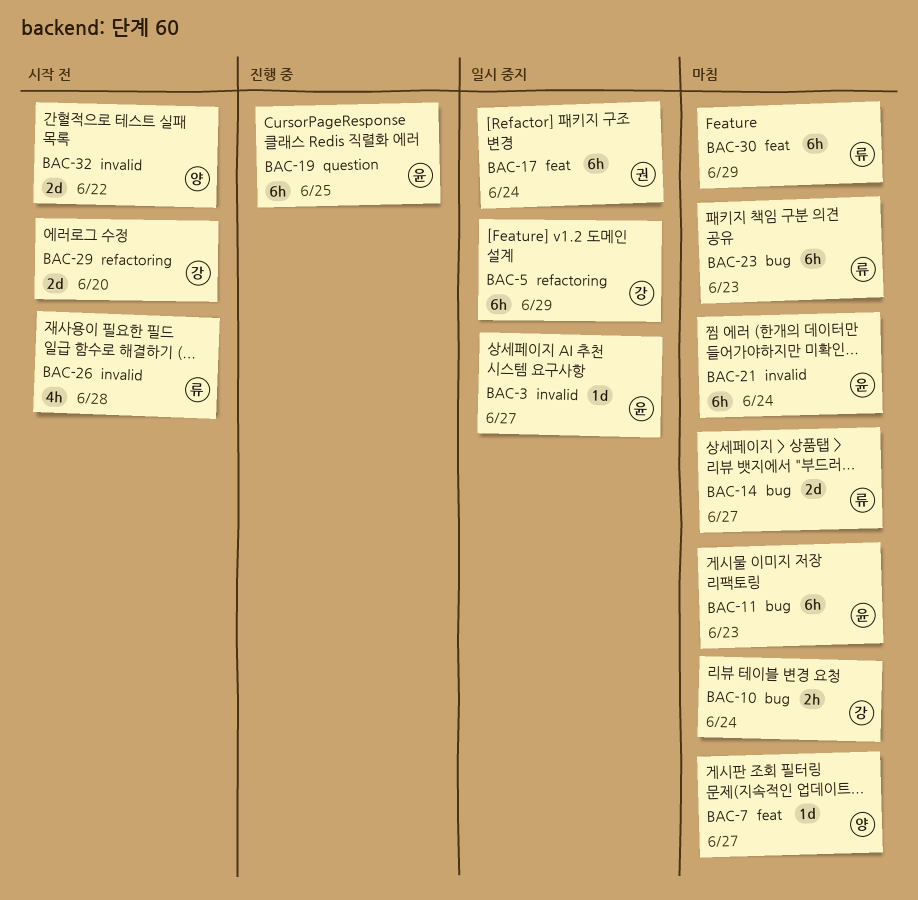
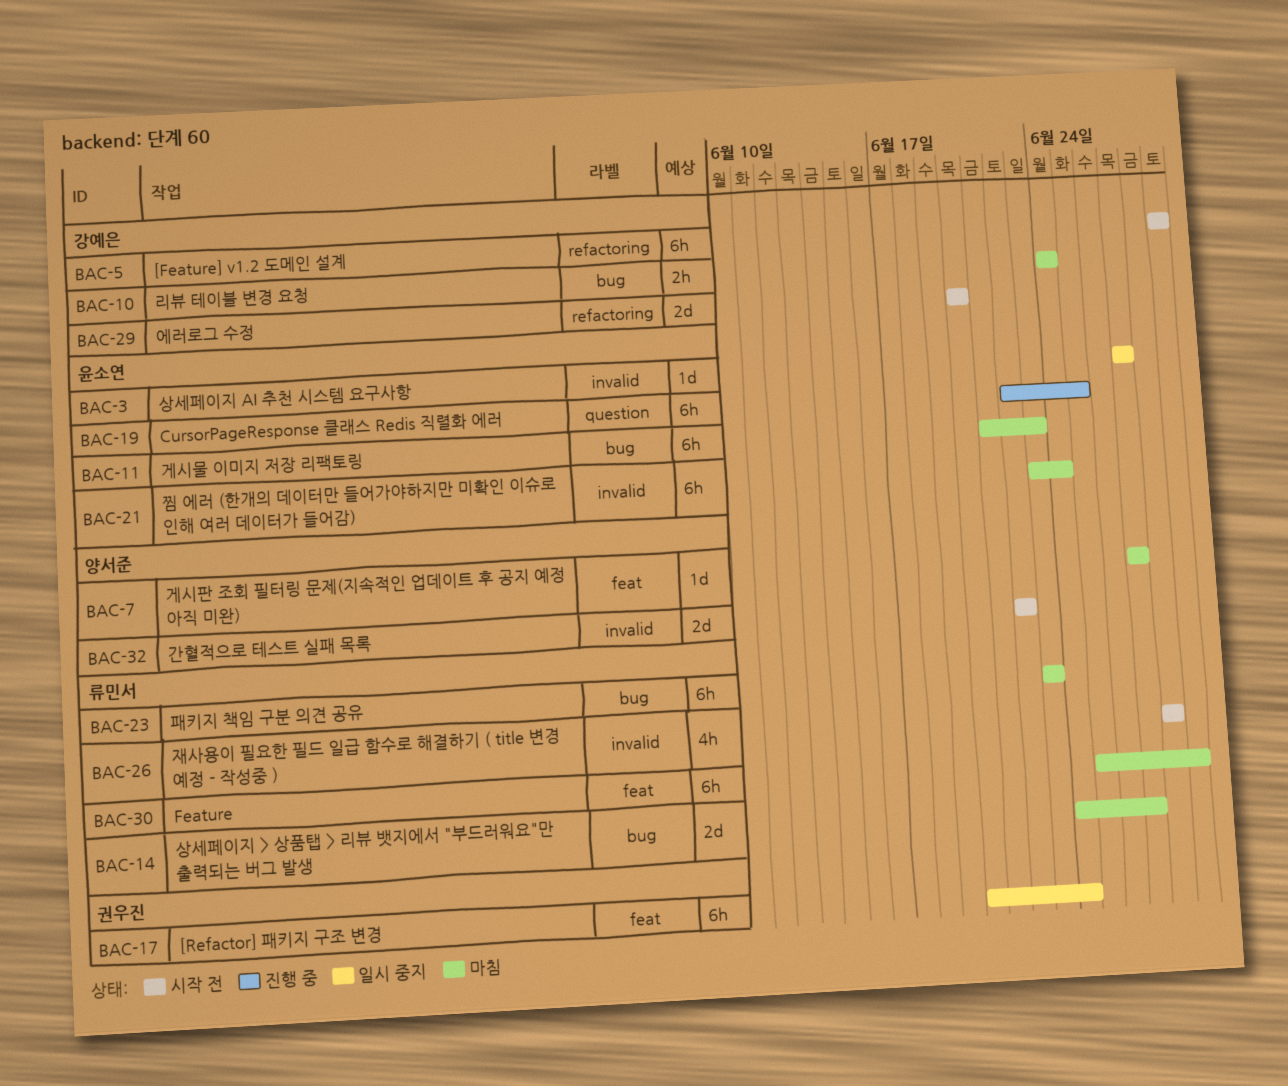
BAC-5, status: 일시 중지 -> 시작 전

